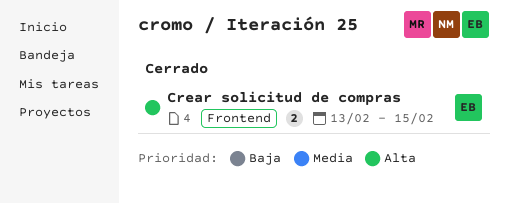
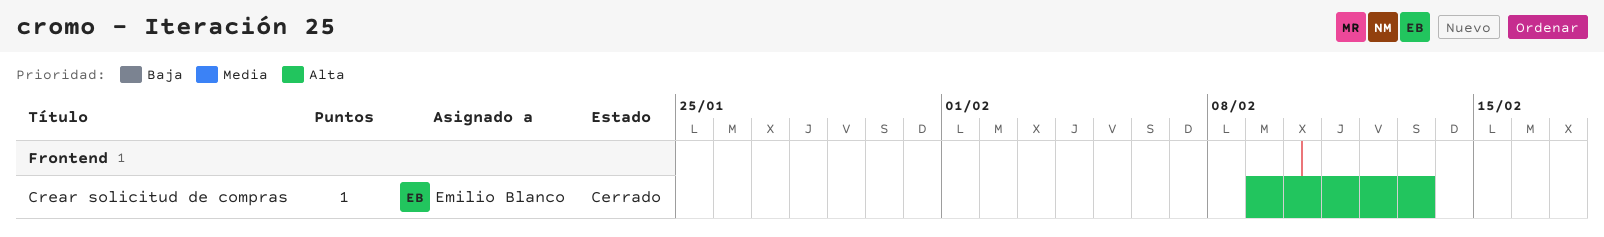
Crear solicitud de compras, estimate: 2 -> 1
Crear solicitud de compras, start: Feb 13 -> Feb 9
Crear solicitud de compras, due: Feb 15 -> Feb 13

